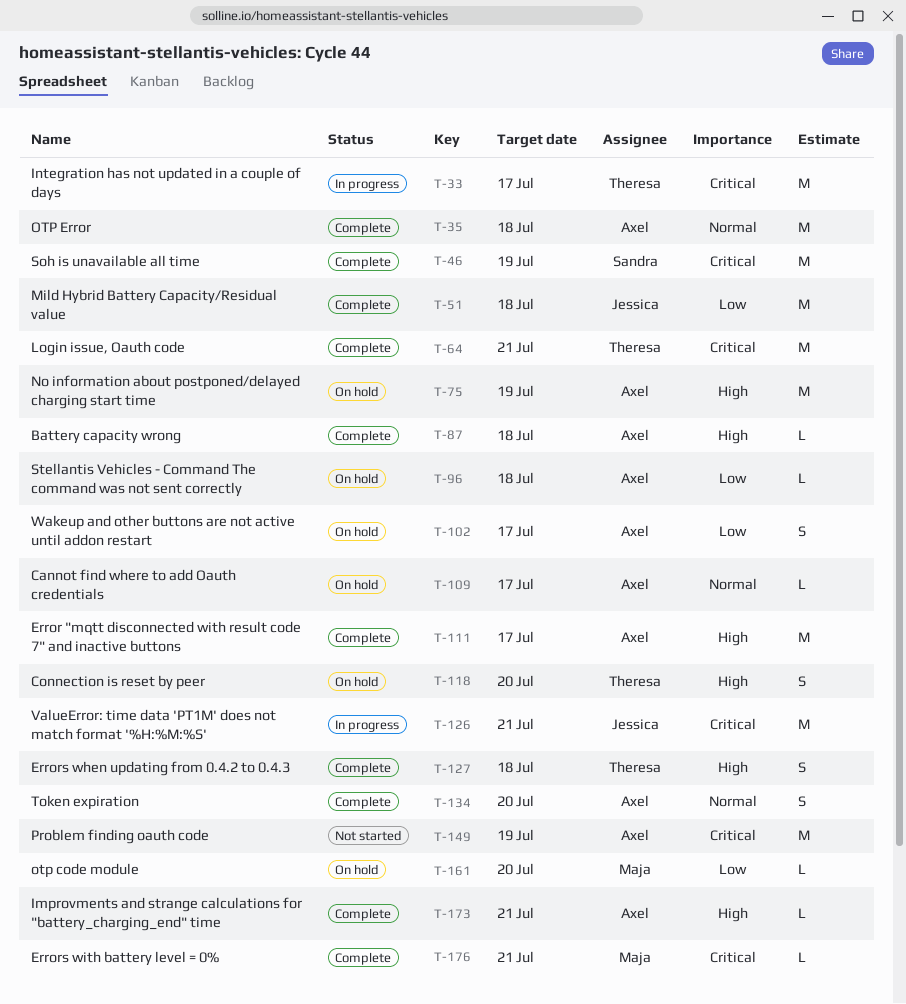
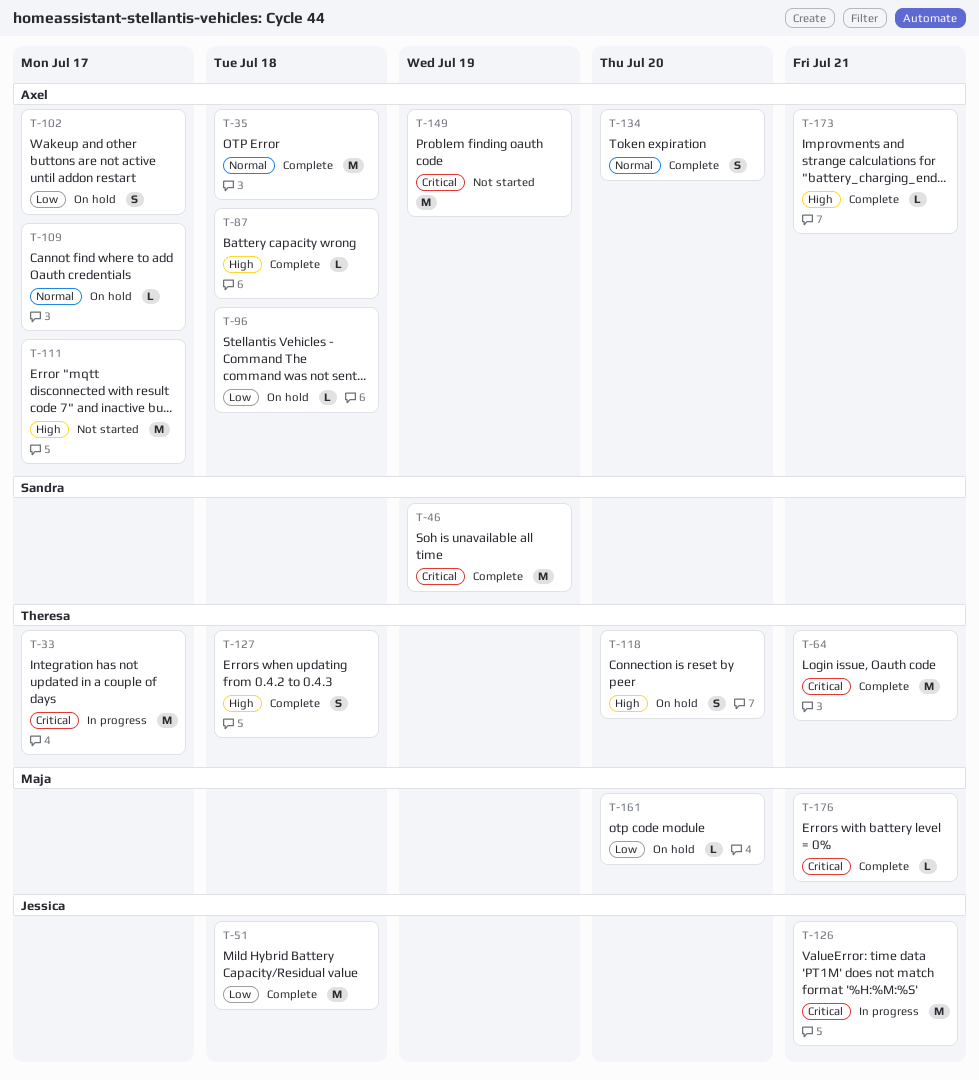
T-75: present -> none
T-111, status: Complete -> Not started

